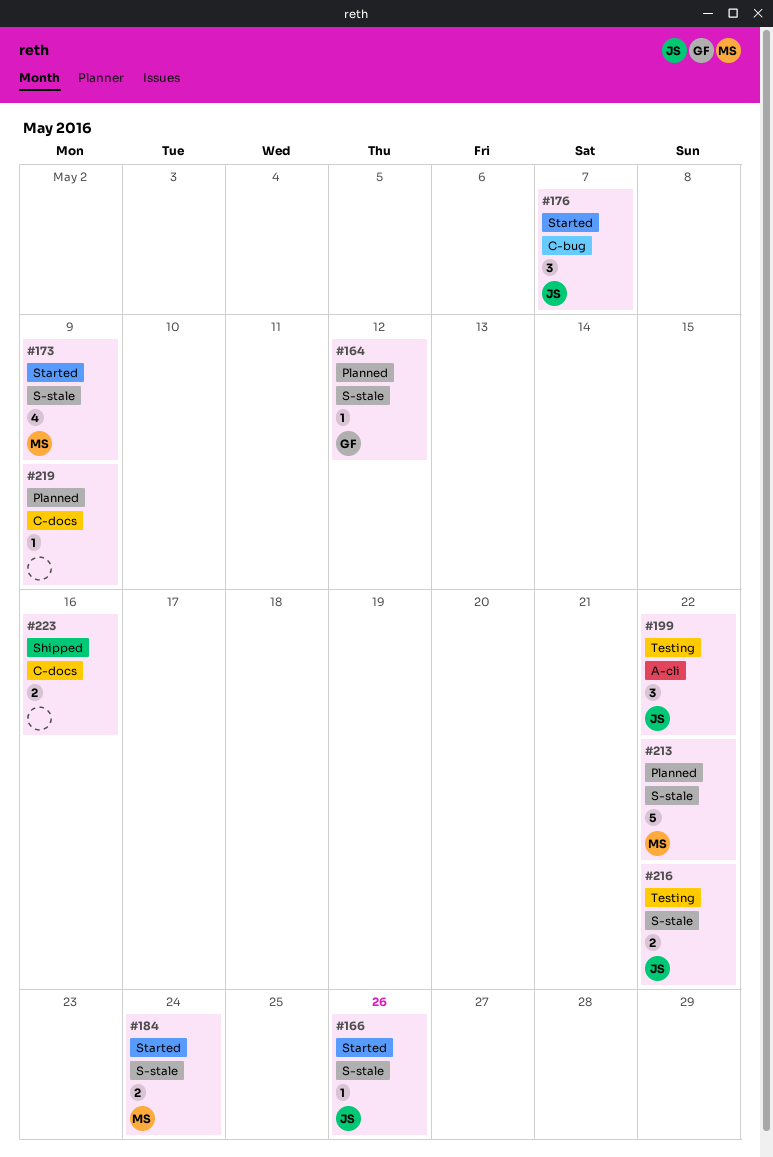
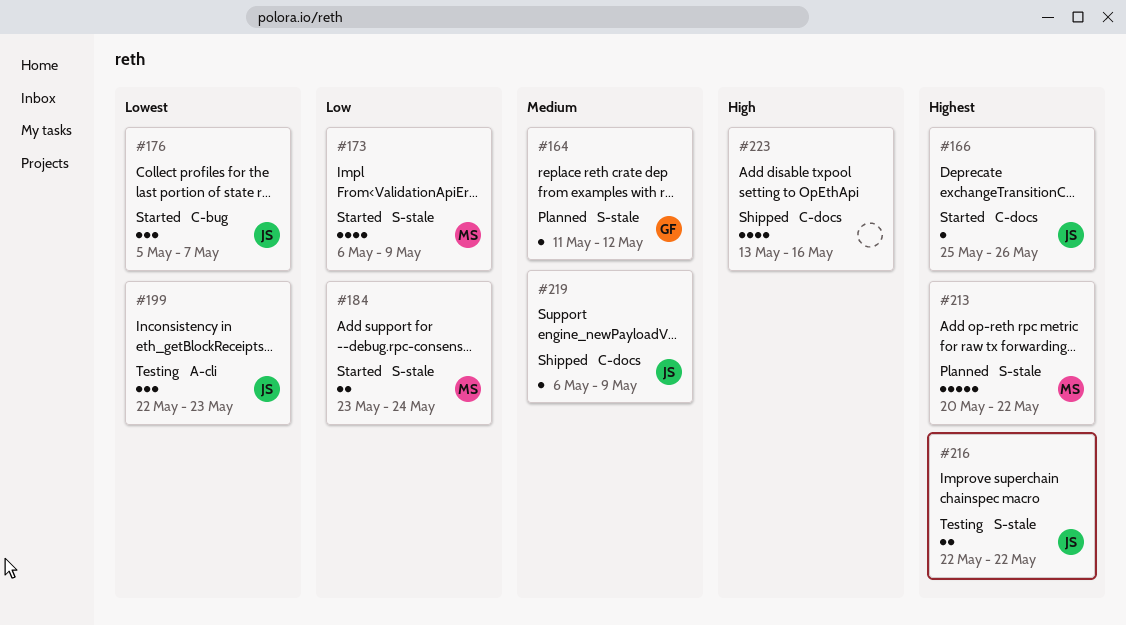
#166, label: S-stale -> C-docs
#199, due: May 22 -> May 23
#219, status: Planned -> Shipped
#219, owner: none -> JS
#223, estimate: 2 -> 4

